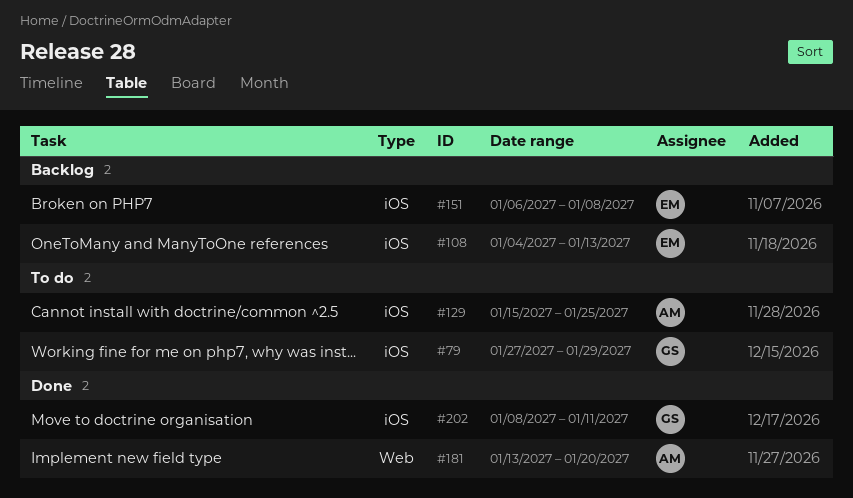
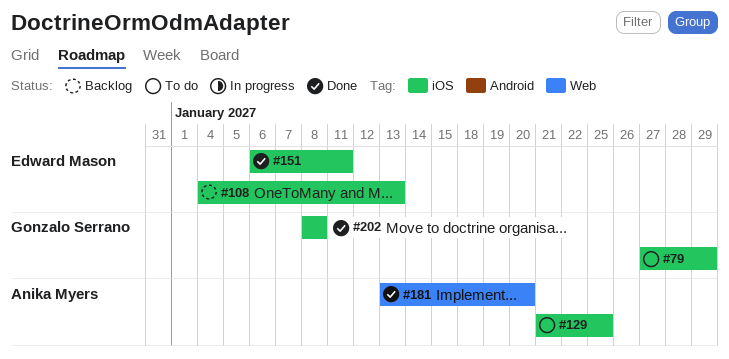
#129, start: Jan 15 -> Jan 21
#151, status: Backlog -> Done
#151, due: Jan 8 -> Jan 11
#202, due: Jan 11 -> Jan 8

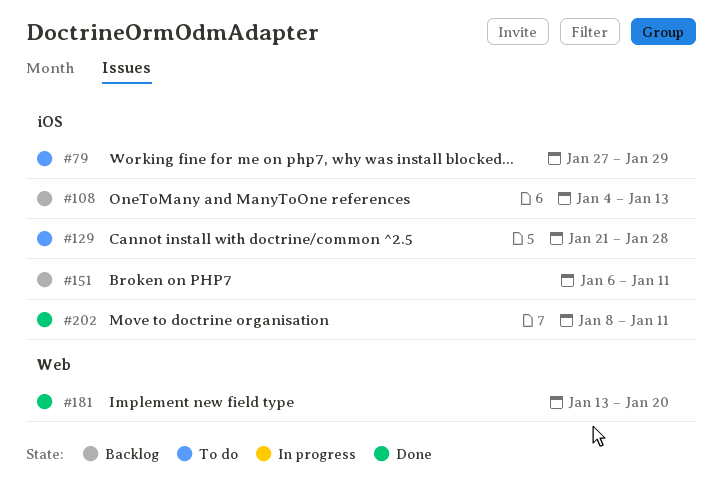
#129, due: Jan 25 -> Jan 28
#151, status: Done -> Backlog
#202, due: Jan 8 -> Jan 11

